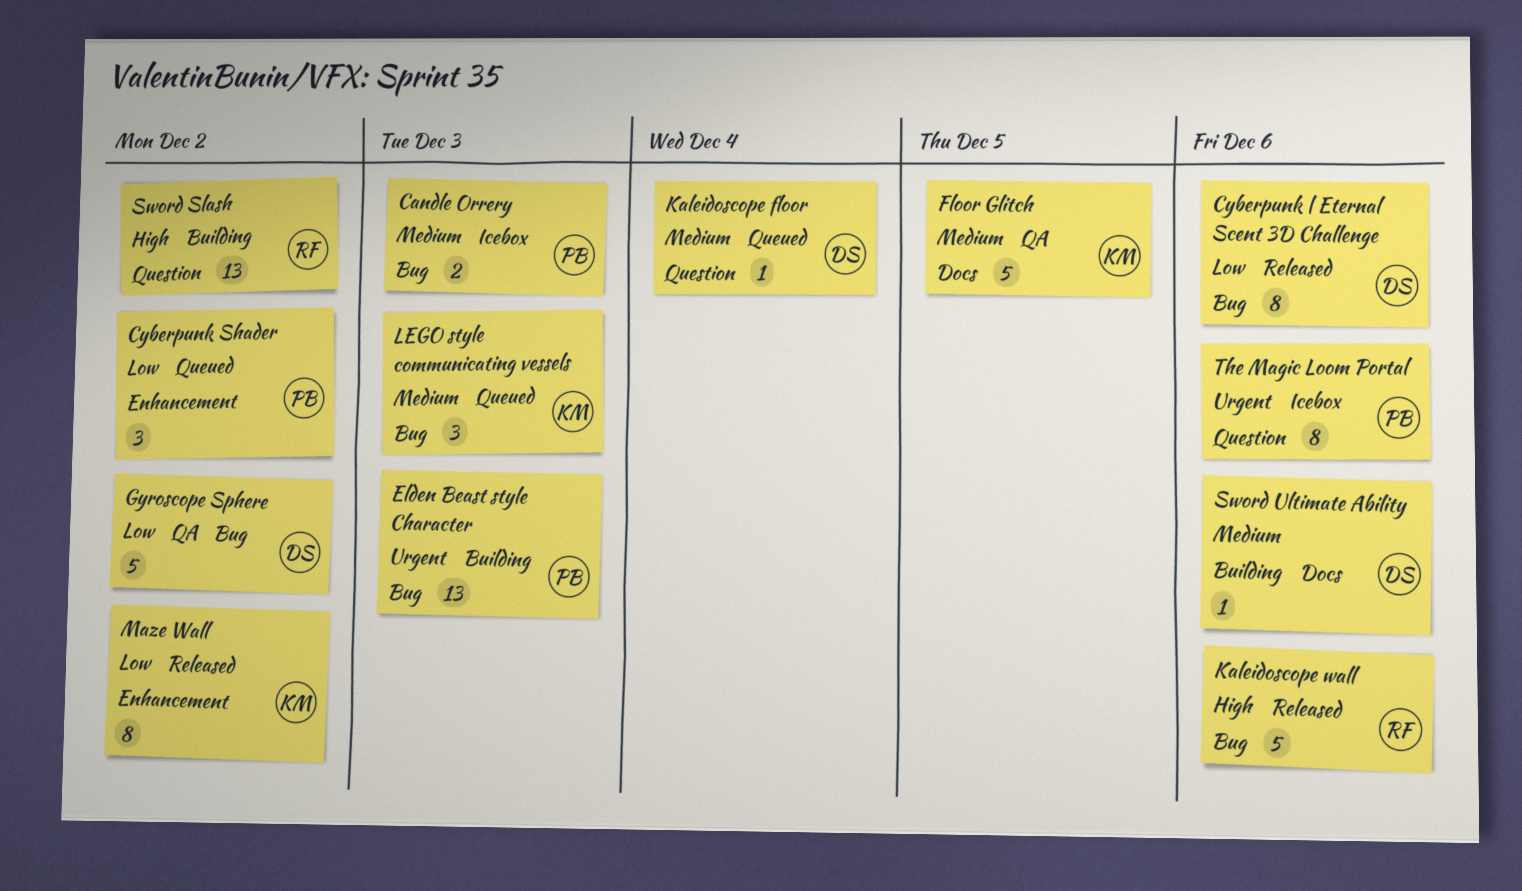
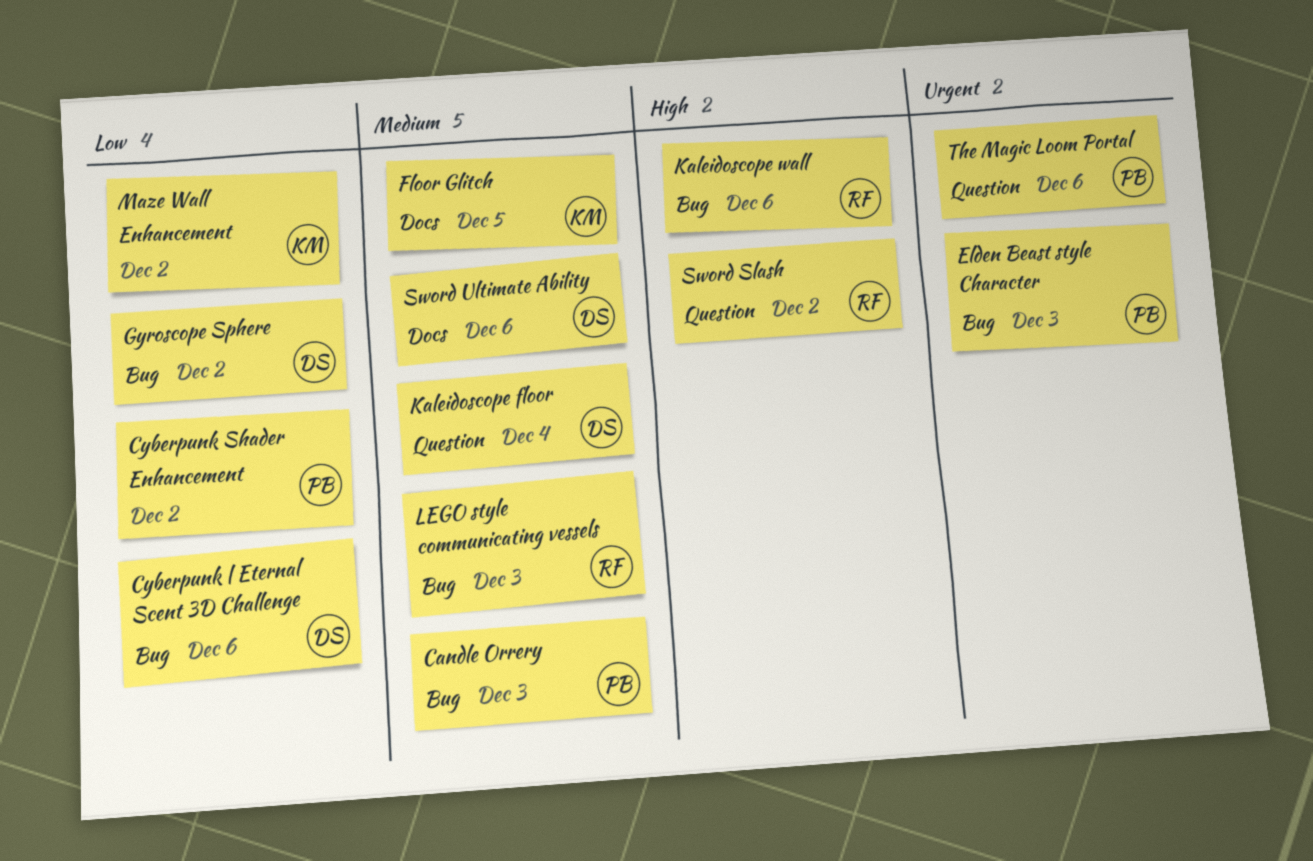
LEGO style communicating vessels, owner: KM -> RF

